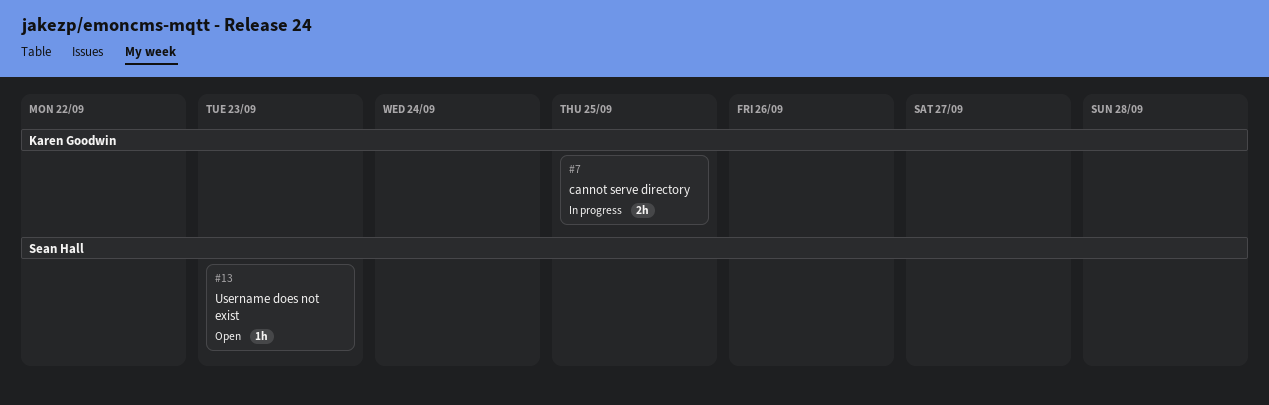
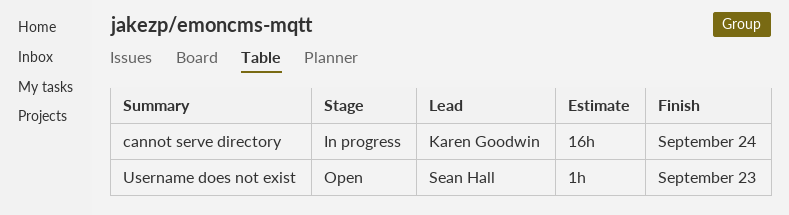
cannot serve directory, estimate: 2h -> 16h
cannot serve directory, due: Sep 25 -> Sep 24

